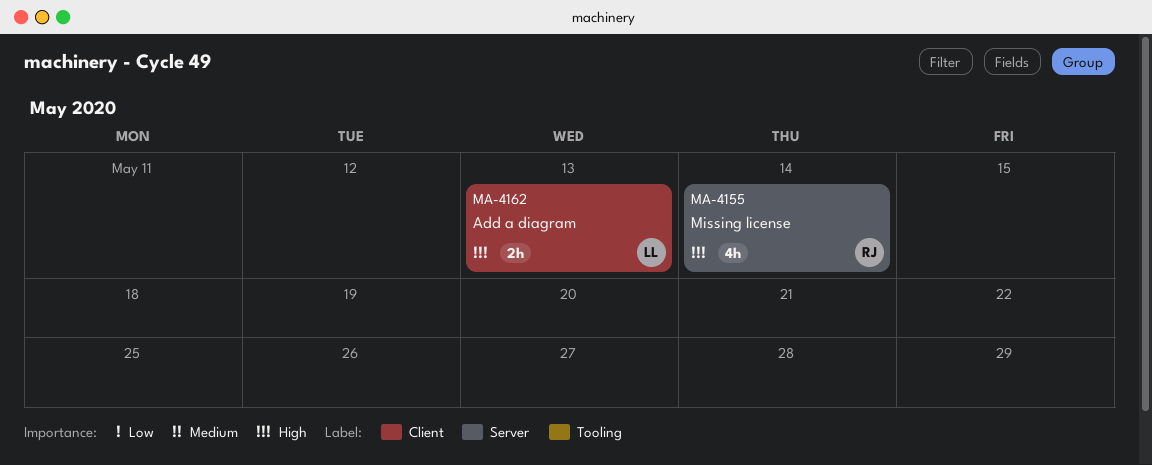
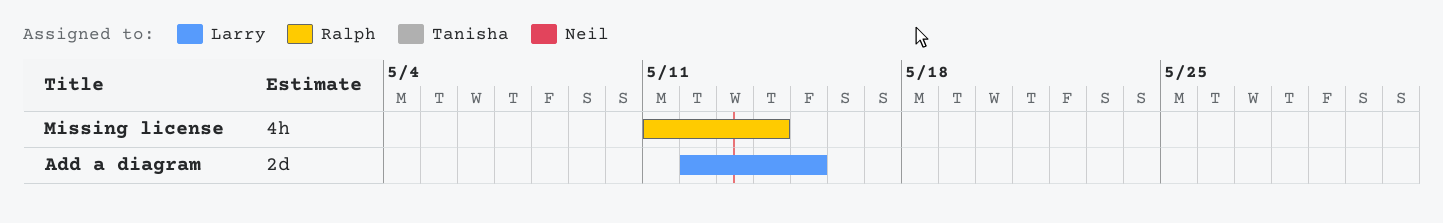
Add a diagram, estimate: 2h -> 2d
Add a diagram, due: May 13 -> May 15

